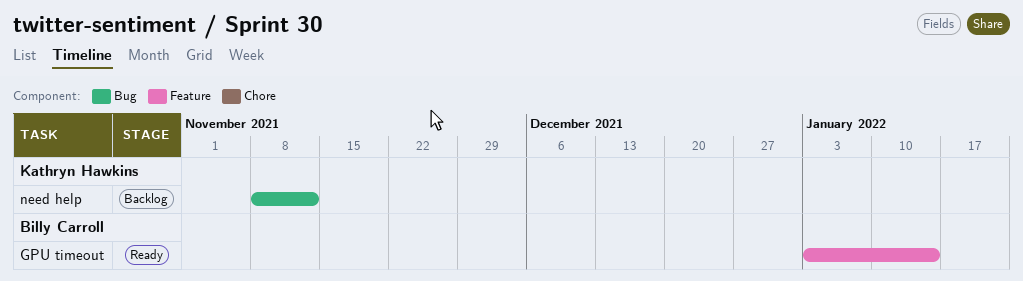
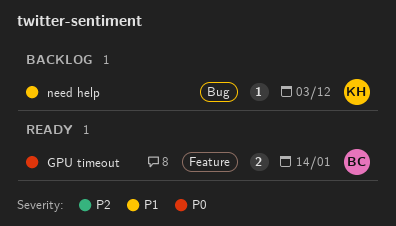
need help, due: Nov 12 -> Dec 3

